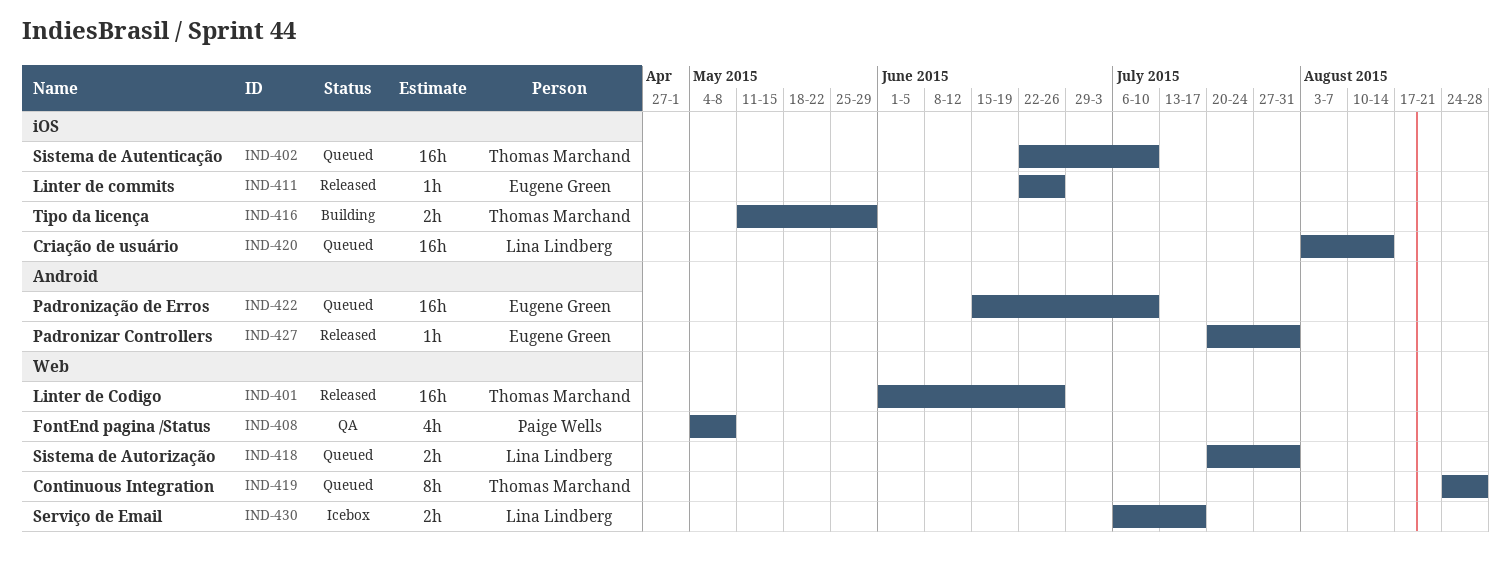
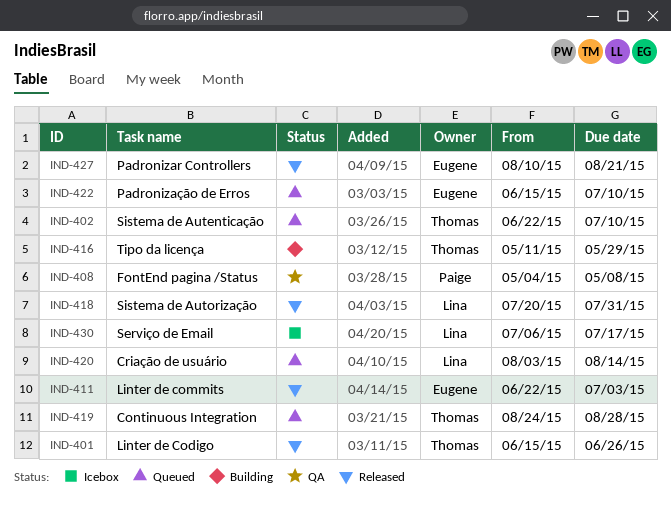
IND-401, start: Jun 1 -> Jun 15
IND-411, due: Jun 26 -> Jul 3
IND-418, status: Queued -> Released
IND-427, start: Jul 20 -> Aug 10
IND-427, due: Jul 31 -> Aug 21

